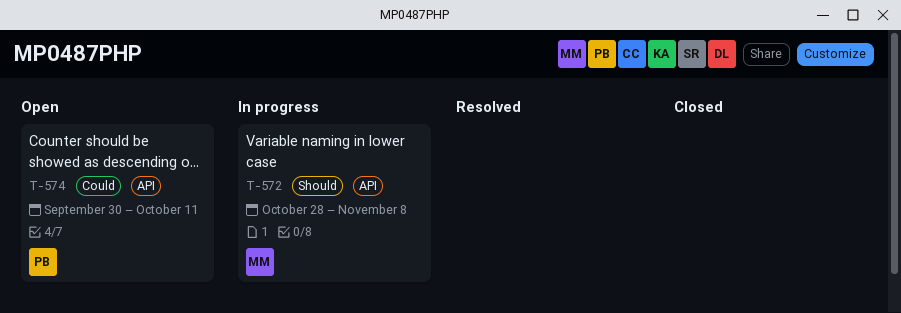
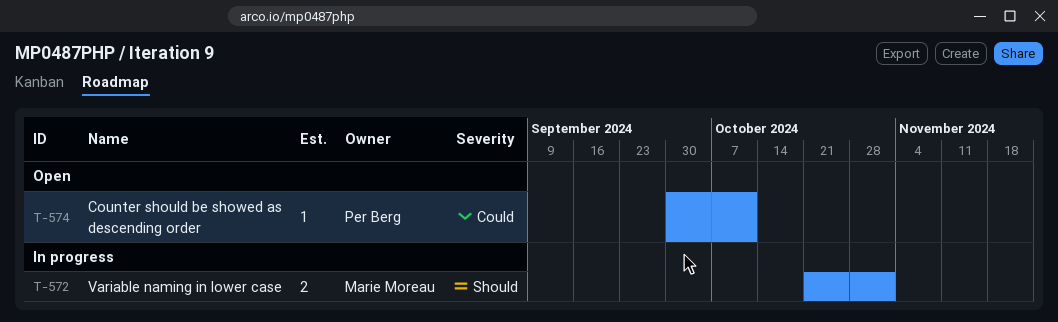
T-572, start: Oct 28 -> Oct 21
T-572, due: Nov 8 -> Nov 1

